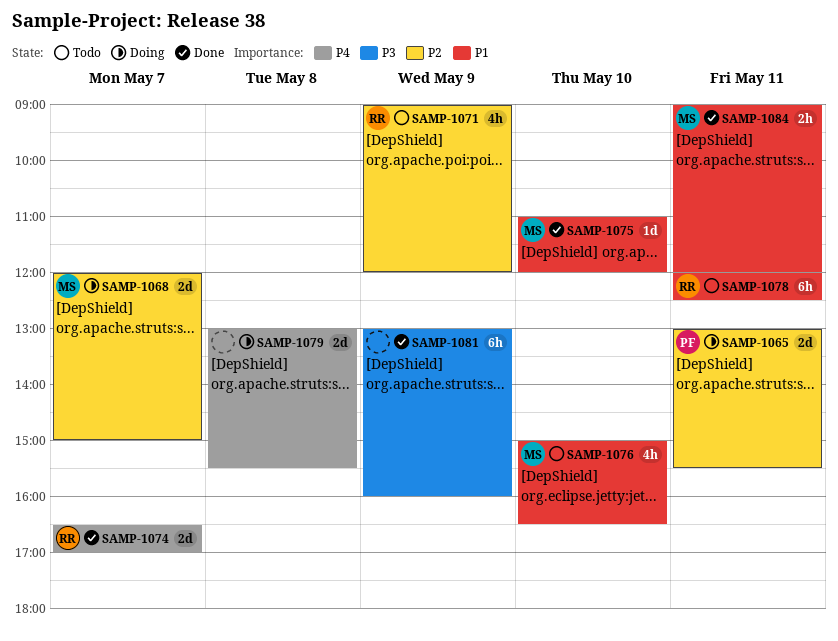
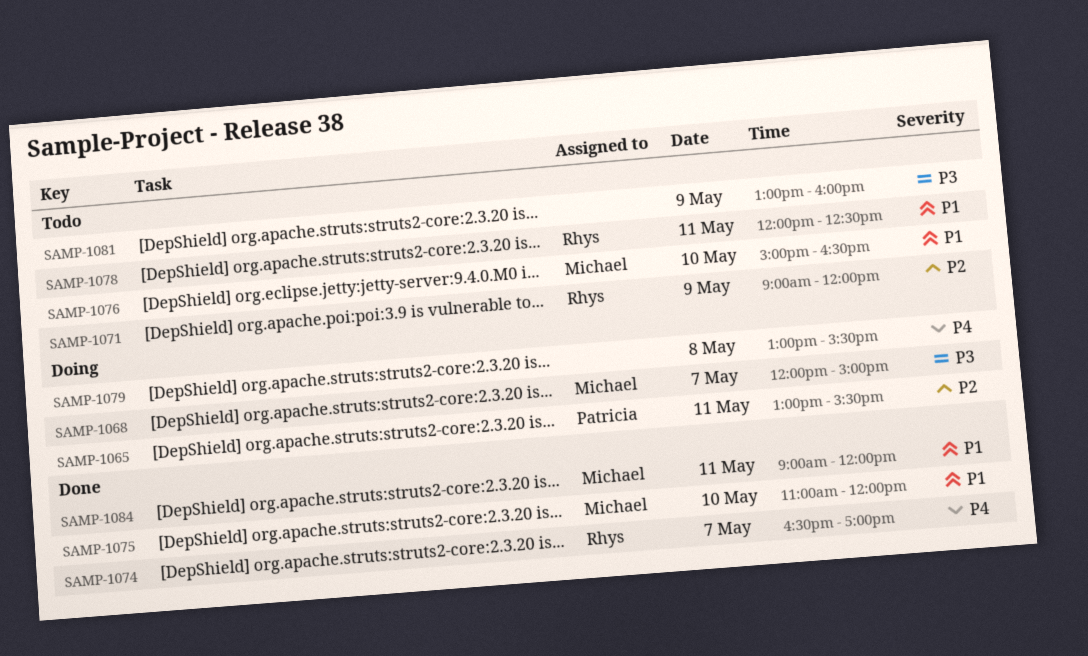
SAMP-1068, priority: P2 -> P3
SAMP-1081, status: Done -> Todo

